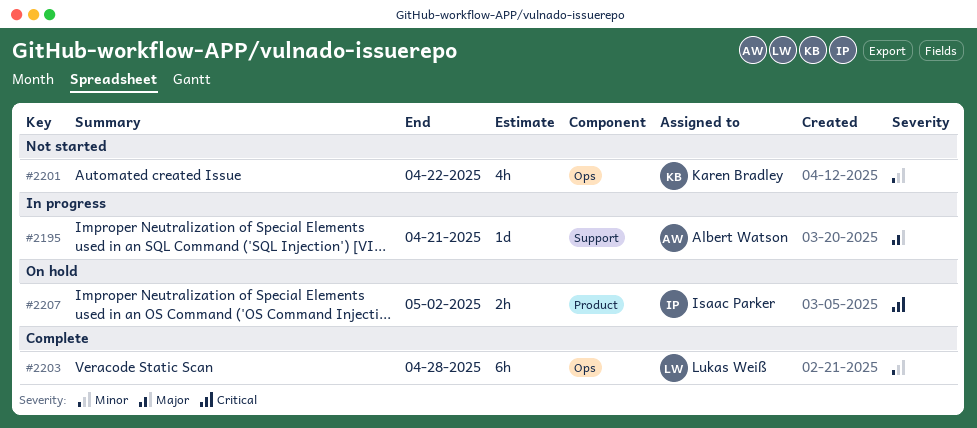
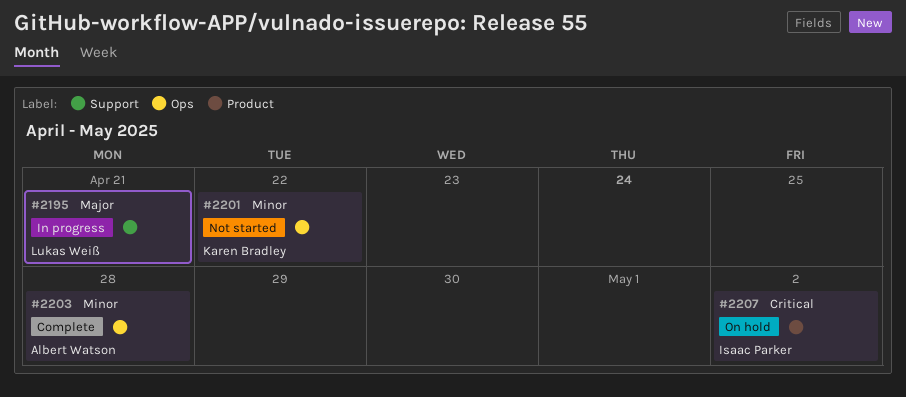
#2195, owner: Albert Watson -> Lukas Weiß
#2203, owner: Lukas Weiß -> Albert Watson

